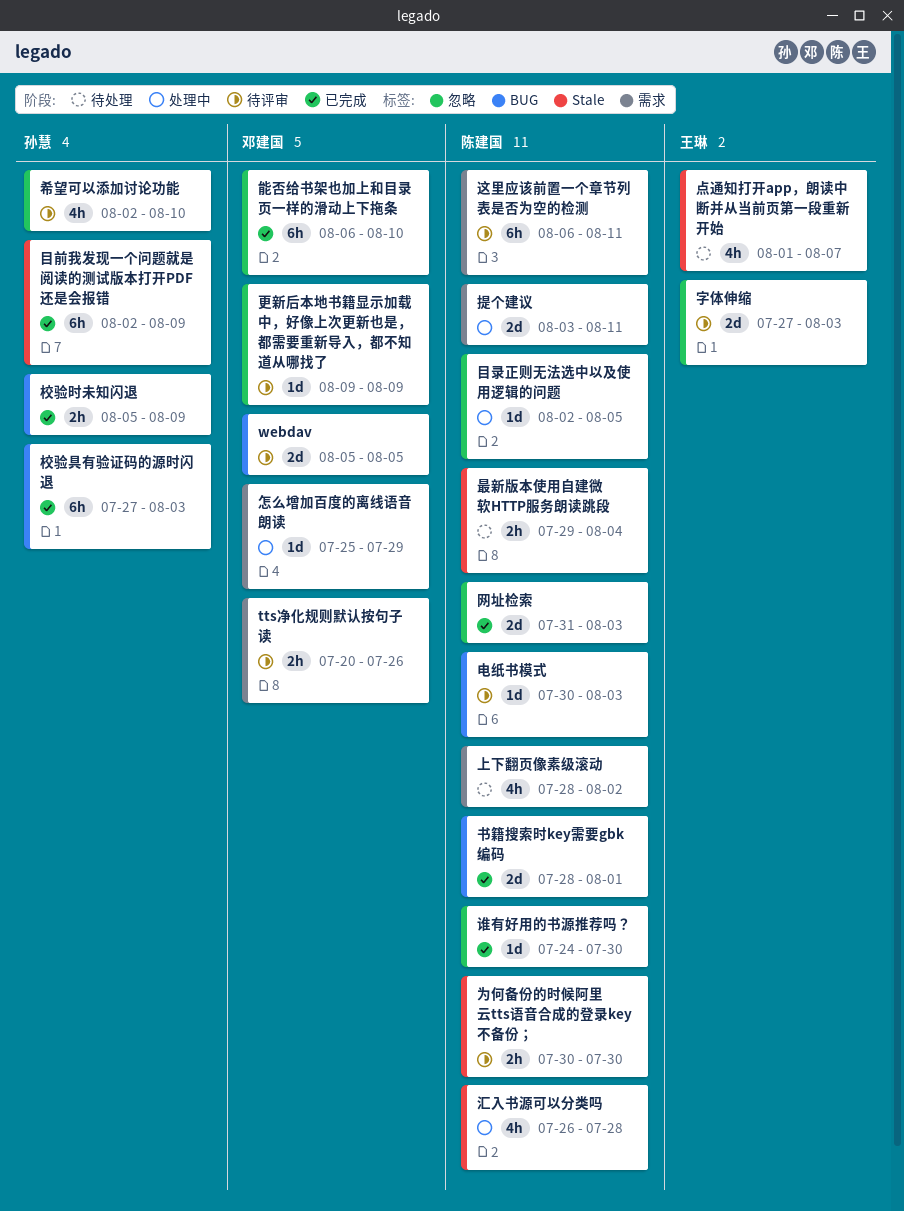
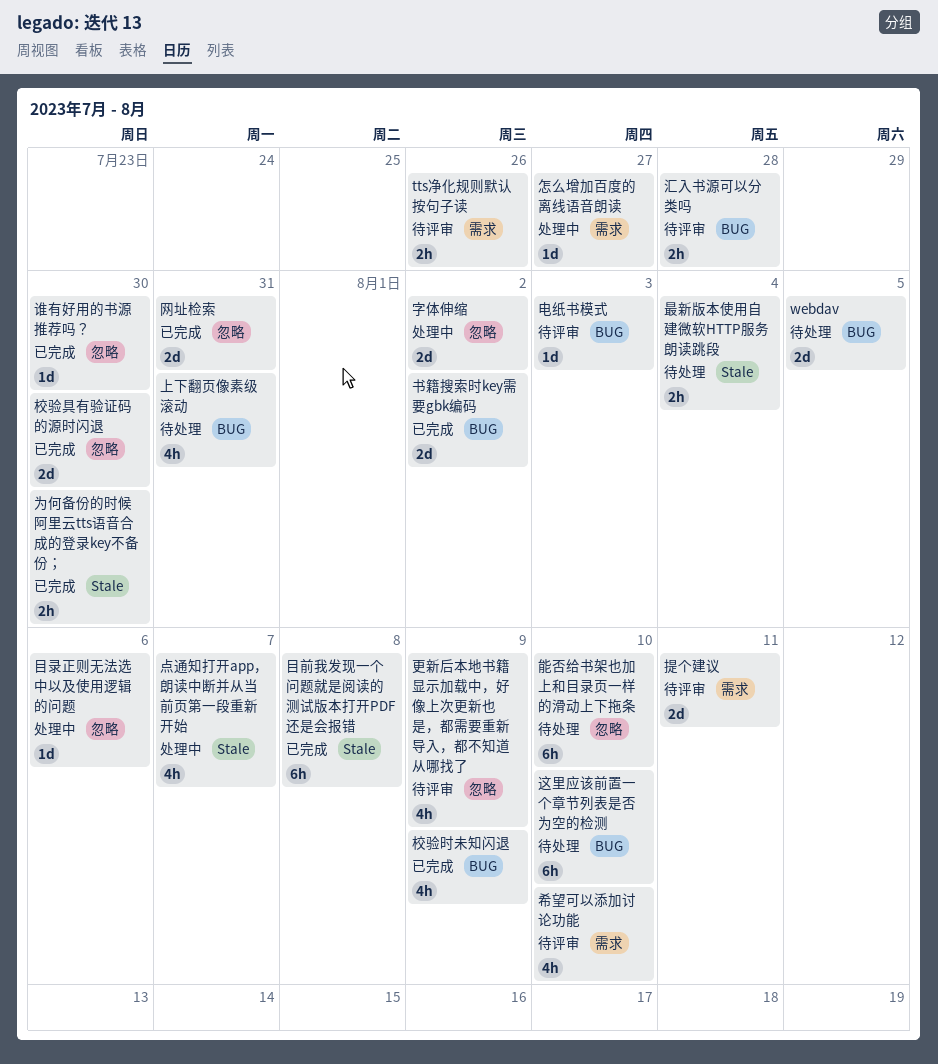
webdav, status: 待评审 -> 待处理
上下翻页像素级滚动, label: 需求 -> BUG
上下翻页像素级滚动, due: Aug 2 -> Jul 31
为何备份的时候阿里云tts语音合成的登录key不备份；, status: 待评审 -> 已完成
书籍搜索时key需要gbk编码, due: Aug 1 -> Aug 2
字体伸缩, status: 待评审 -> 处理中
字体伸缩, due: Aug 3 -> Aug 2
希望可以添加讨论功能, label: 忽略 -> 需求
怎么增加百度的离线语音朗读, due: Jul 29 -> Jul 27
提个建议, status: 处理中 -> 待评审
更新后本地书籍显示加载中，好像上次更新也是，都需要重新导入，都不知道从哪找了, estimate: 1d -> 4h
校验具有验证码的源时闪退, label: BUG -> 忽略
校验具有验证码的源时闪退, estimate: 6h -> 2d
校验具有验证码的源时闪退, due: Aug 3 -> Jul 30
校验时未知闪退, estimate: 2h -> 4h
汇入书源可以分类吗, status: 处理中 -> 待评审
汇入书源可以分类吗, label: Stale -> BUG
汇入书源可以分类吗, estimate: 4h -> 2h
点通知打开app，朗读中断并从当前页第一段重新开始, status: 待处理 -> 处理中
目前我发现一个问题就是阅读的测试版本打开PDF还是会报错, due: Aug 9 -> Aug 8
目录正则无法选中以及使用逻辑的问题, due: Aug 5 -> Aug 6
网址检索, due: Aug 3 -> Jul 31
能否给书架也加上和目录页一样的滑动上下拖条, status: 已完成 -> 待处理
这里应该前置一个章节列表是否为空的检测, status: 待评审 -> 待处理
这里应该前置一个章节列表是否为空的检测, label: 需求 -> BUG
这里应该前置一个章节列表是否为空的检测, due: Aug 11 -> Aug 10

